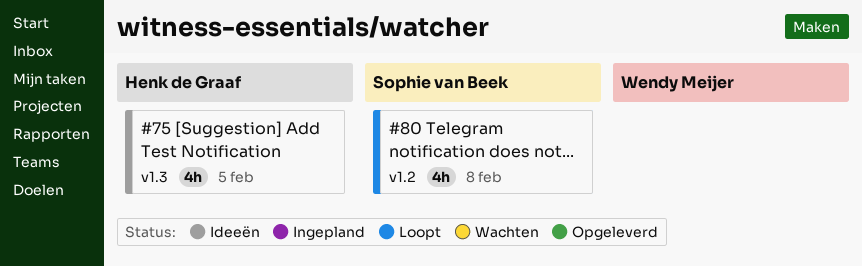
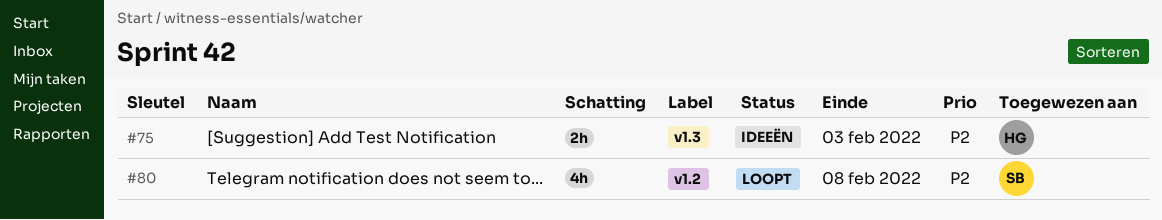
#75, estimate: 4h -> 2h
#75, due: Feb 5 -> Feb 3

